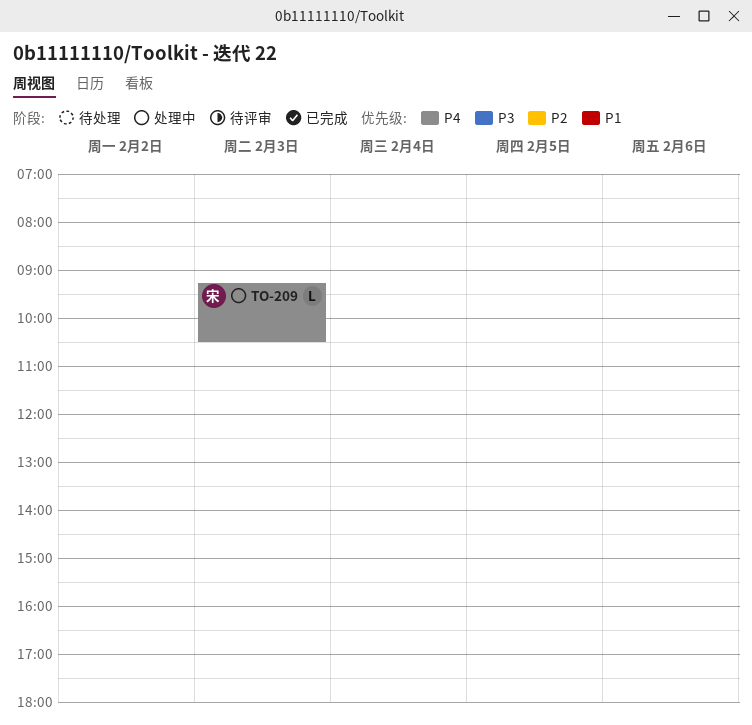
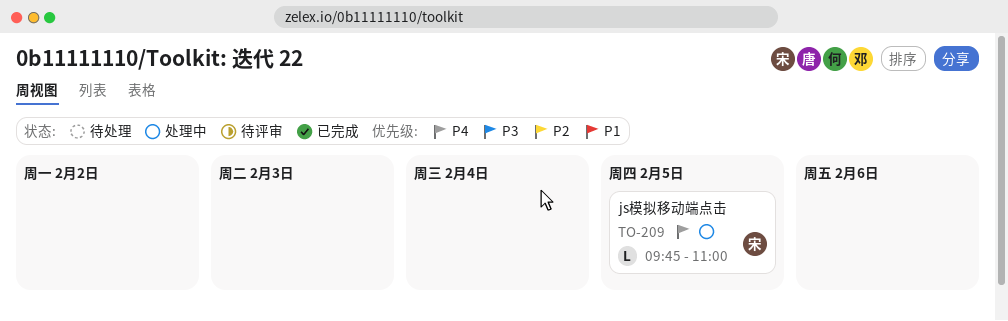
TO-209, day: Feb 3 -> Feb 5
TO-209, begins: 09:15 -> 09:45
TO-209, ends: 10:30 -> 11:00

